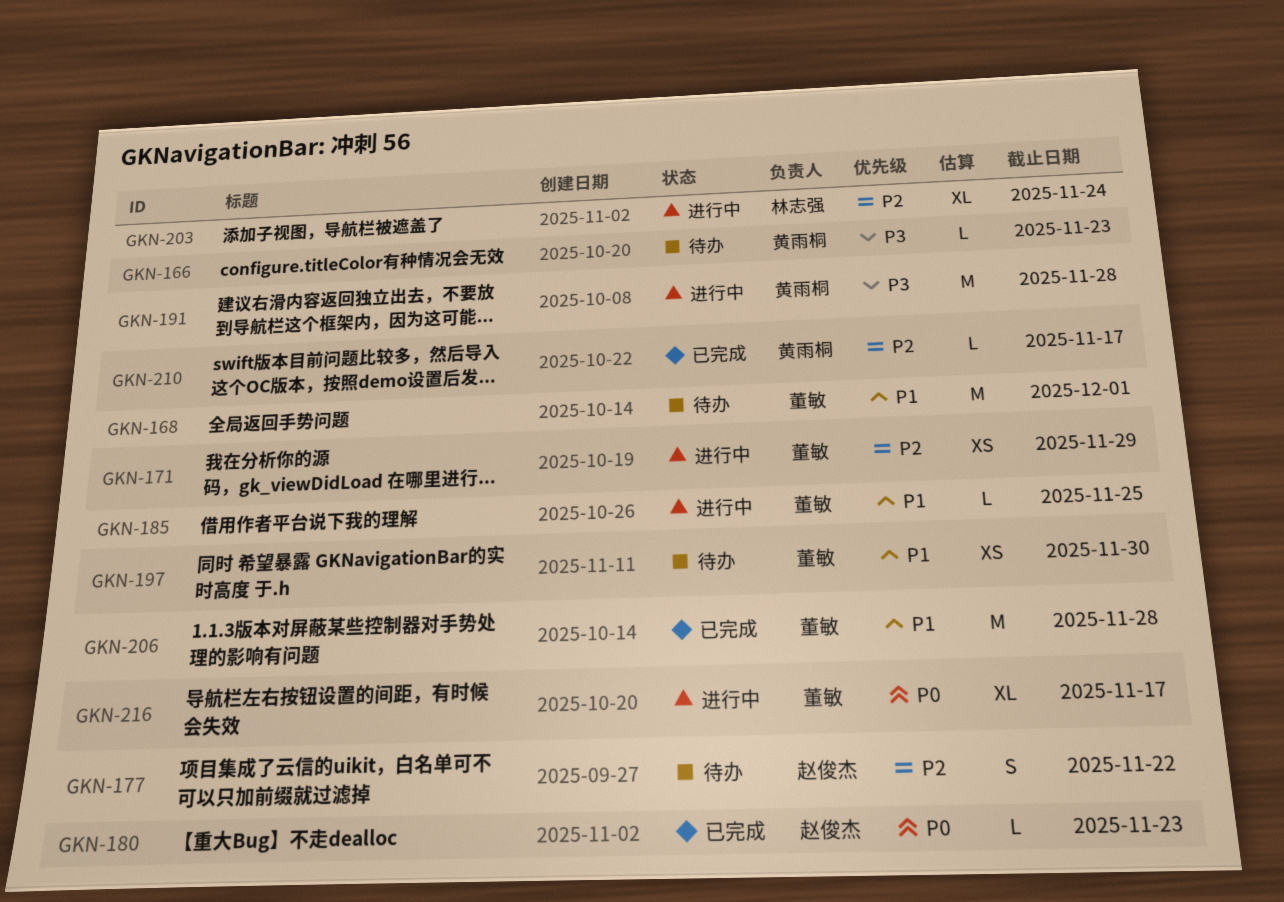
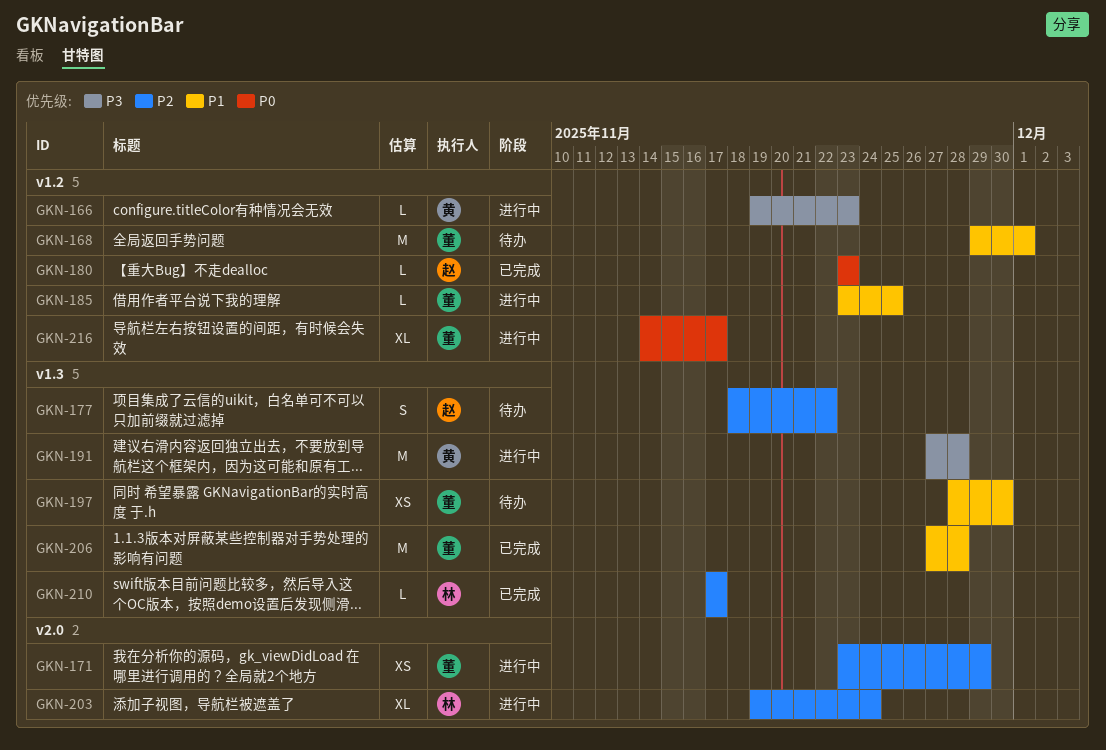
GKN-166, status: 待办 -> 进行中
GKN-210, owner: 黄雨桐 -> 林志强

